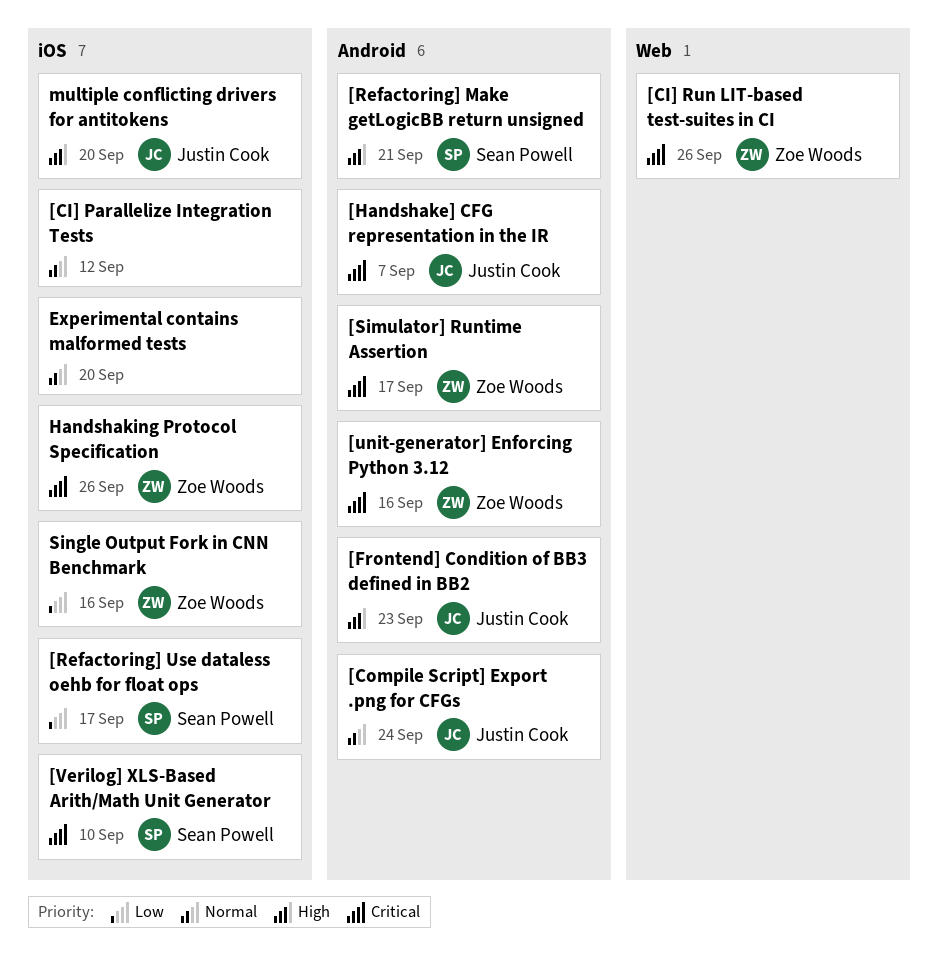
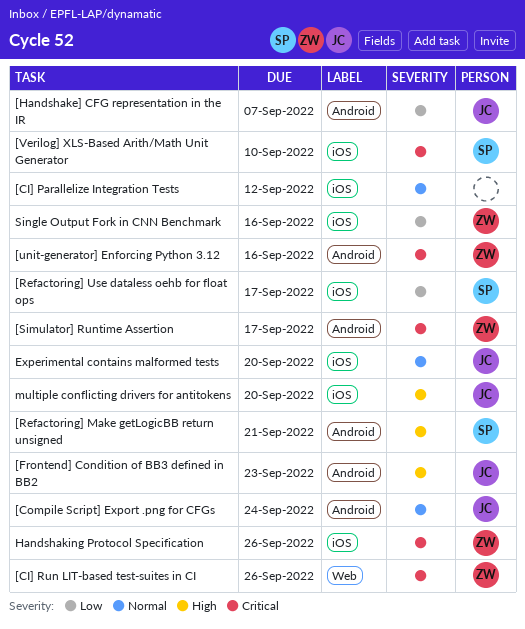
[Handshake] CFG representation in the IR, priority: Critical -> Low
Experimental contains malformed tests, owner: none -> Justin Cook

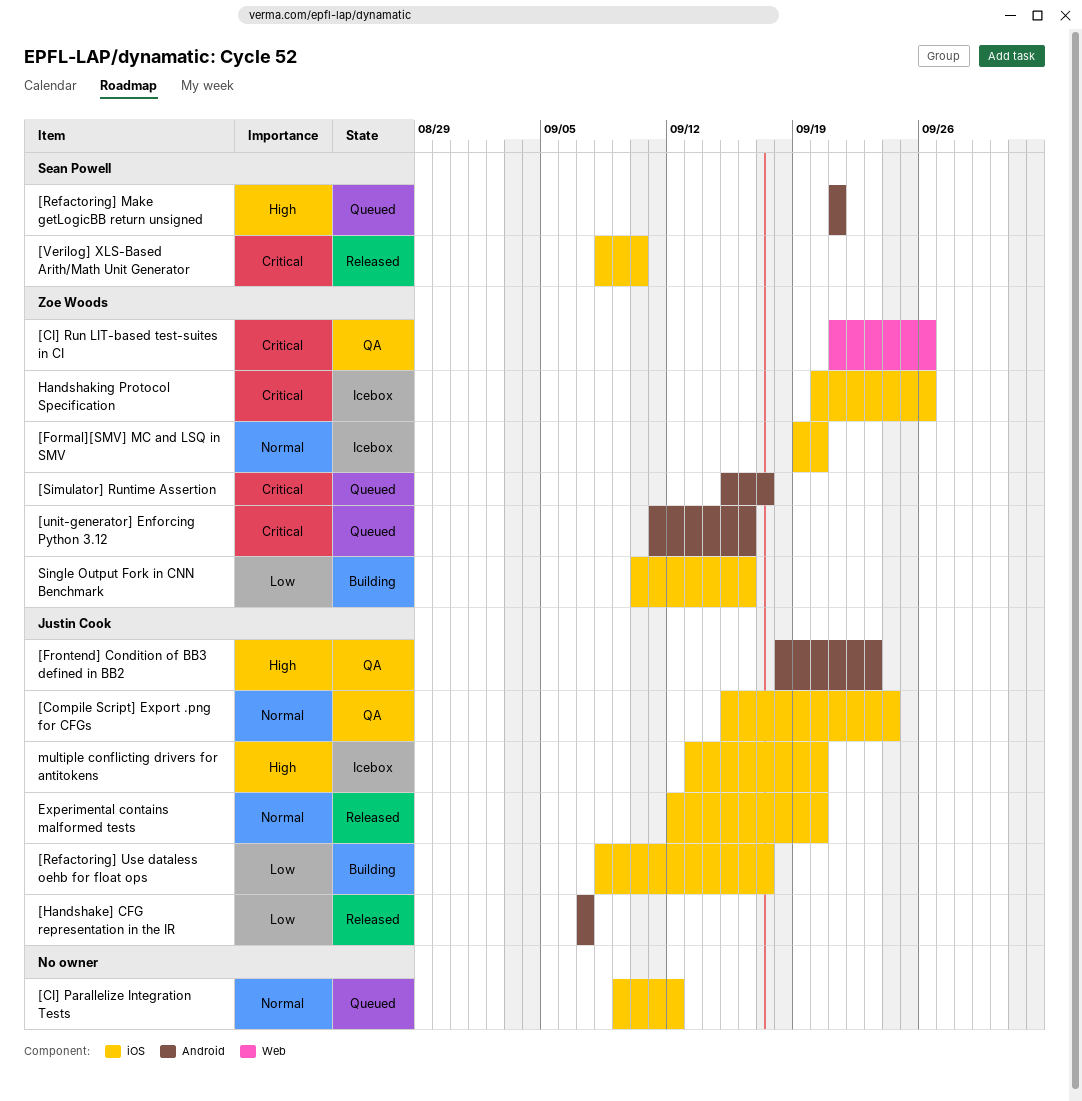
[Compile Script] Export .png for CFGs, label: Android -> iOS
[Formal][SMV] MC and LSQ in SMV: none -> present
[Refactoring] Use dataless oehb for float ops, owner: Sean Powell -> Justin Cook

